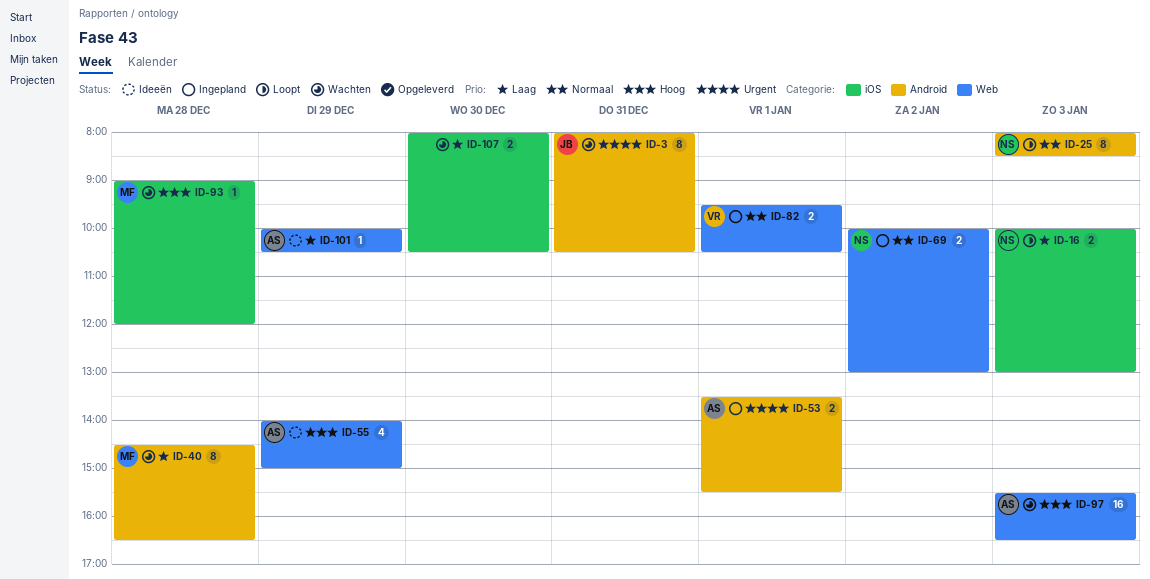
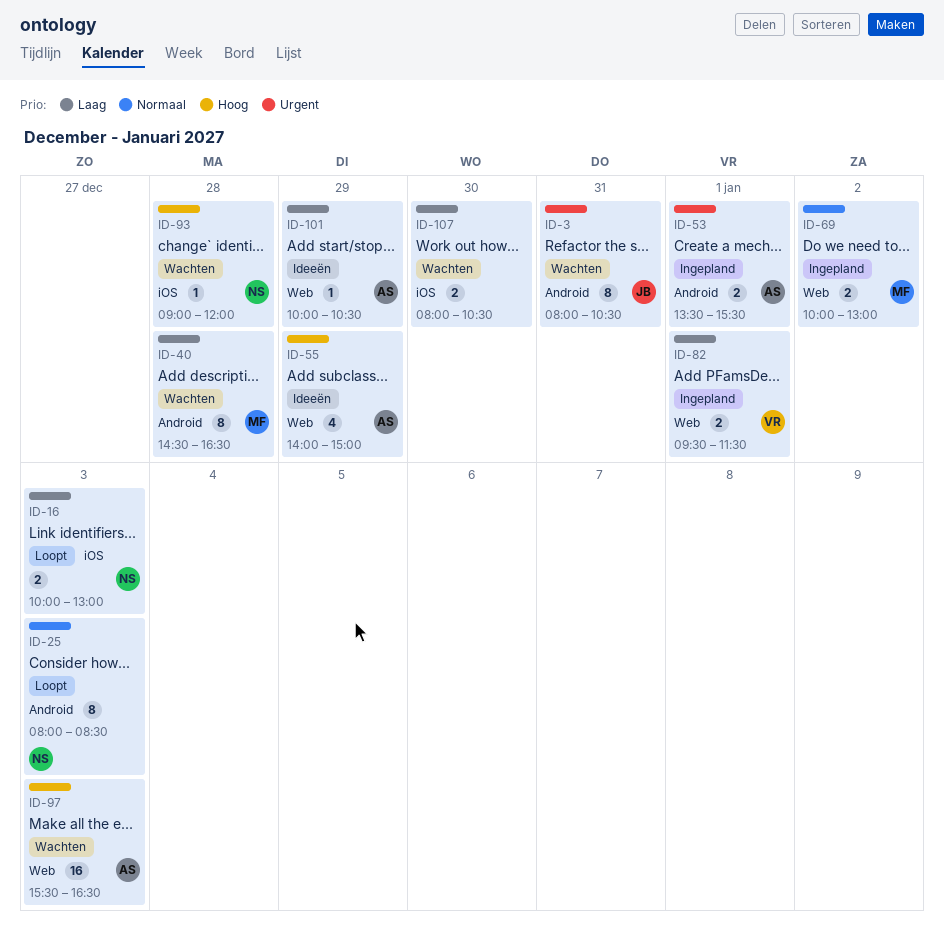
ID-69, owner: NS -> MF
ID-82, priority: Normaal -> Laag
ID-82, ends: 10:30 -> 11:30
ID-93, owner: MF -> NS

